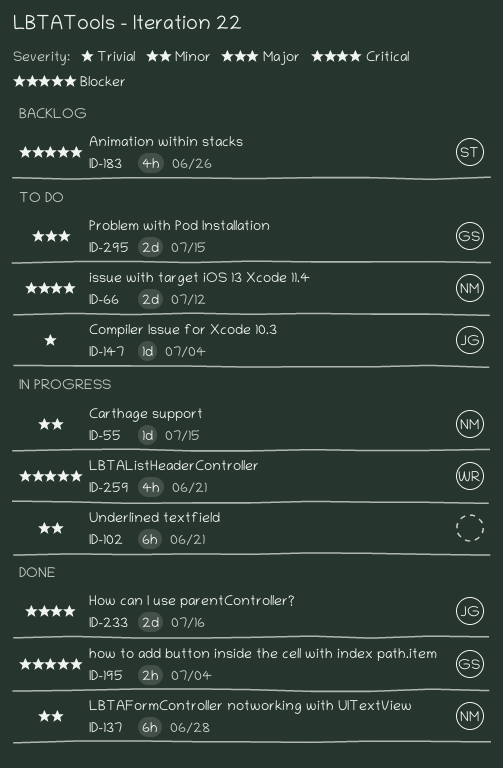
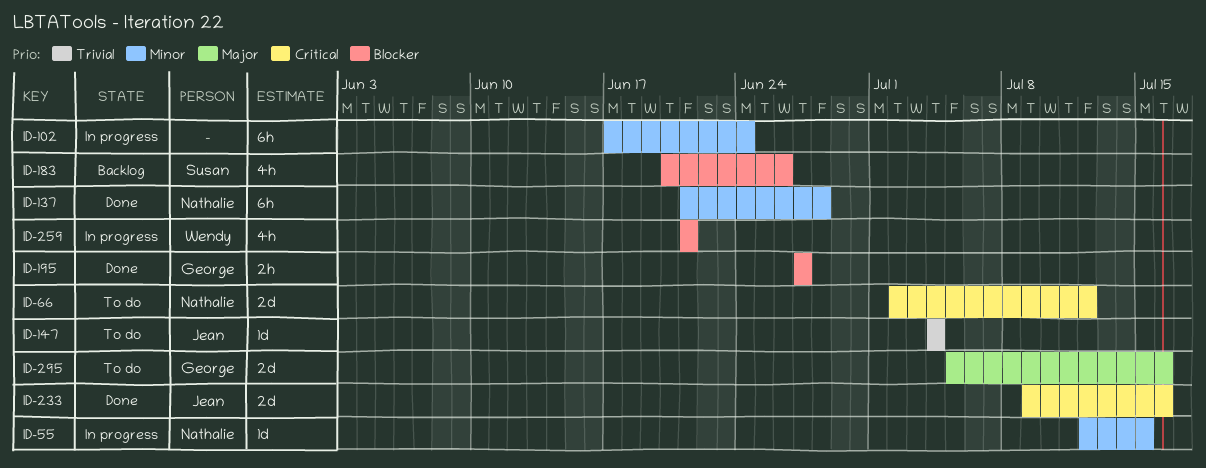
ID-102, due: Jun 21 -> Jun 24
ID-195, due: Jul 4 -> Jun 27
ID-295, due: Jul 15 -> Jul 16

